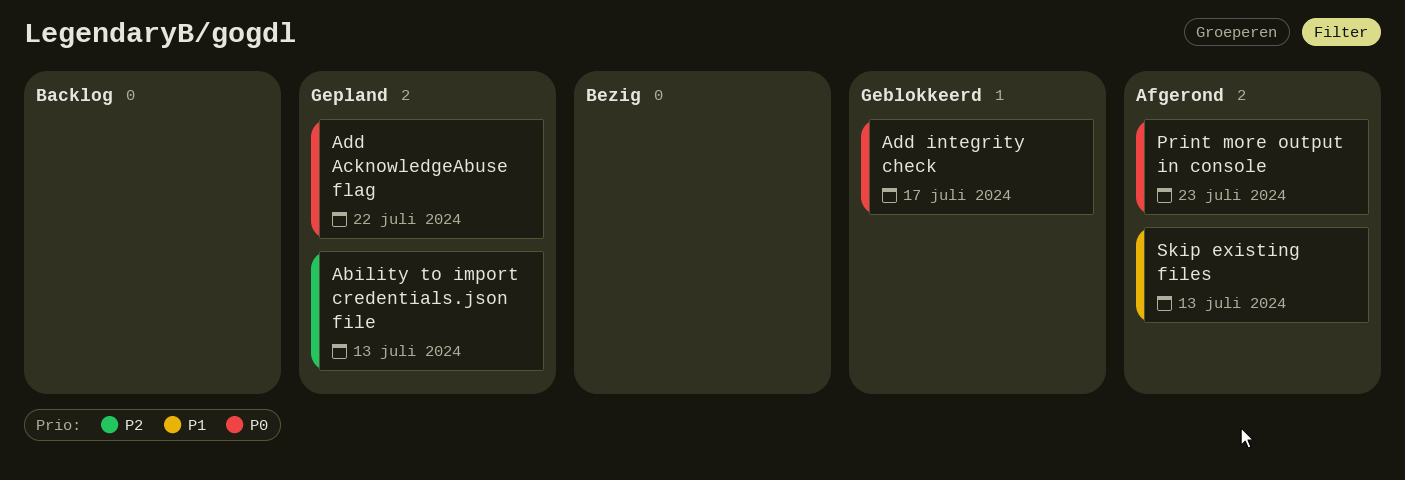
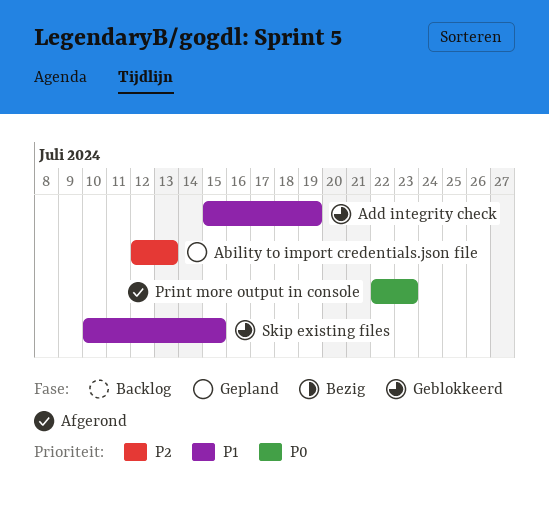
Add AcknowledgeAbuse flag: present -> none
Add integrity check, priority: P0 -> P1
Add integrity check, due: Jul 17 -> Jul 19
Skip existing files, status: Afgerond -> Geblokkeerd
Skip existing files, due: Jul 13 -> Jul 15

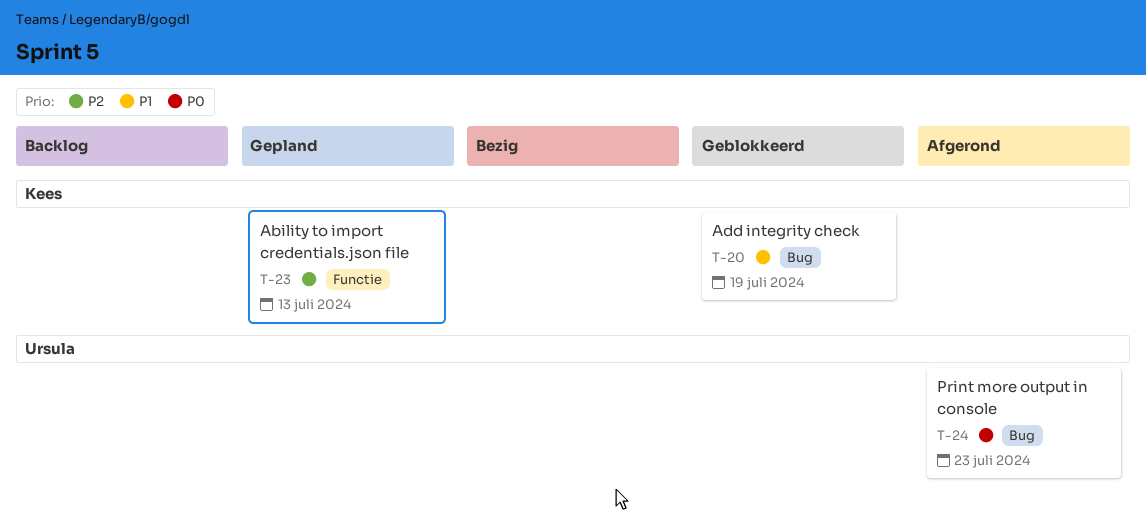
Skip existing files: present -> none

